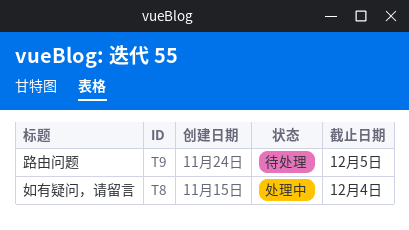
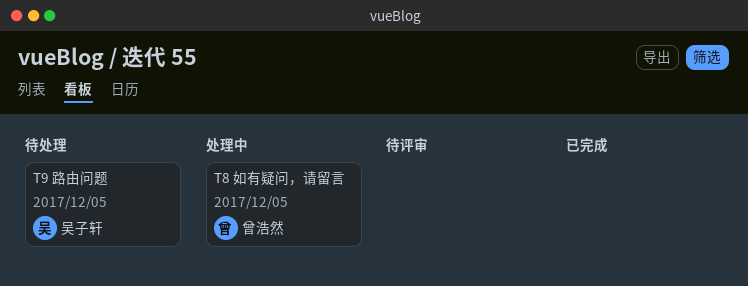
T8, due: Dec 4 -> Dec 5

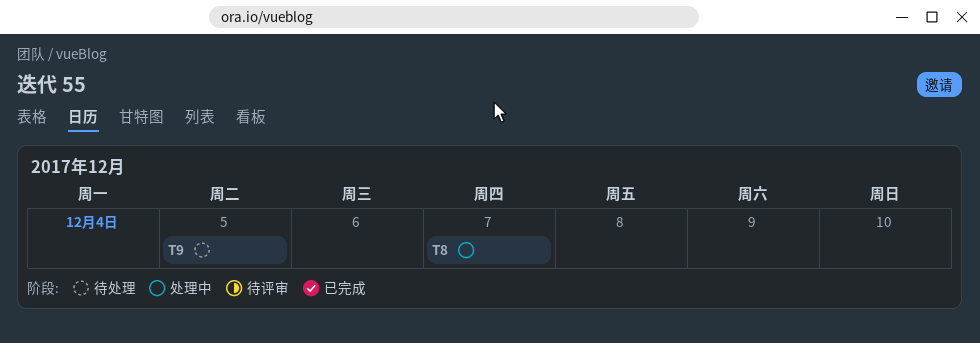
T8, due: Dec 5 -> Dec 7

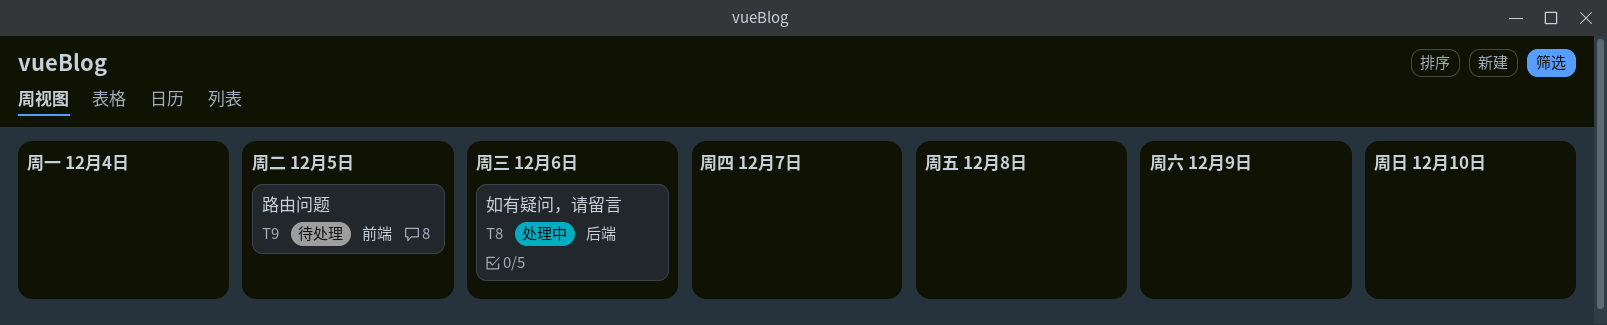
T8, due: Dec 7 -> Dec 6

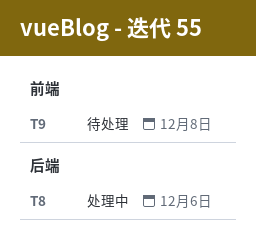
T9, due: Dec 5 -> Dec 8

